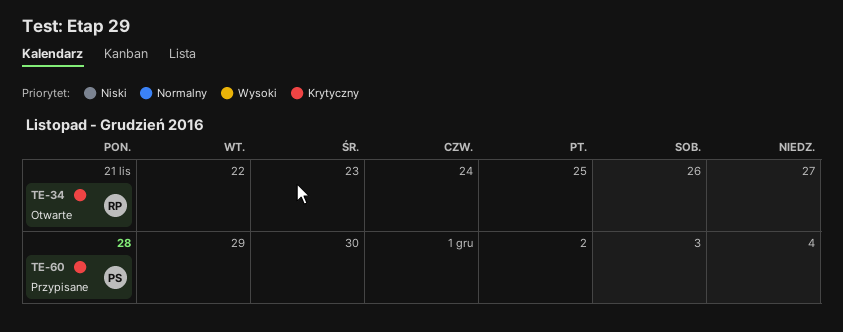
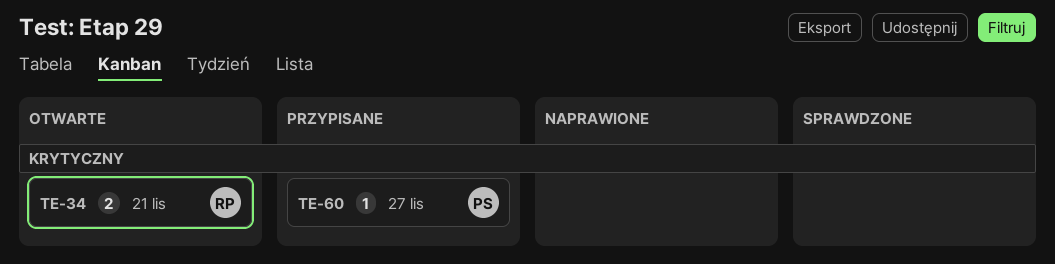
TE-60, due: Nov 28 -> Nov 27

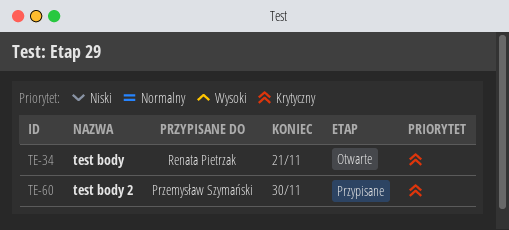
TE-60, due: Nov 27 -> Nov 30

